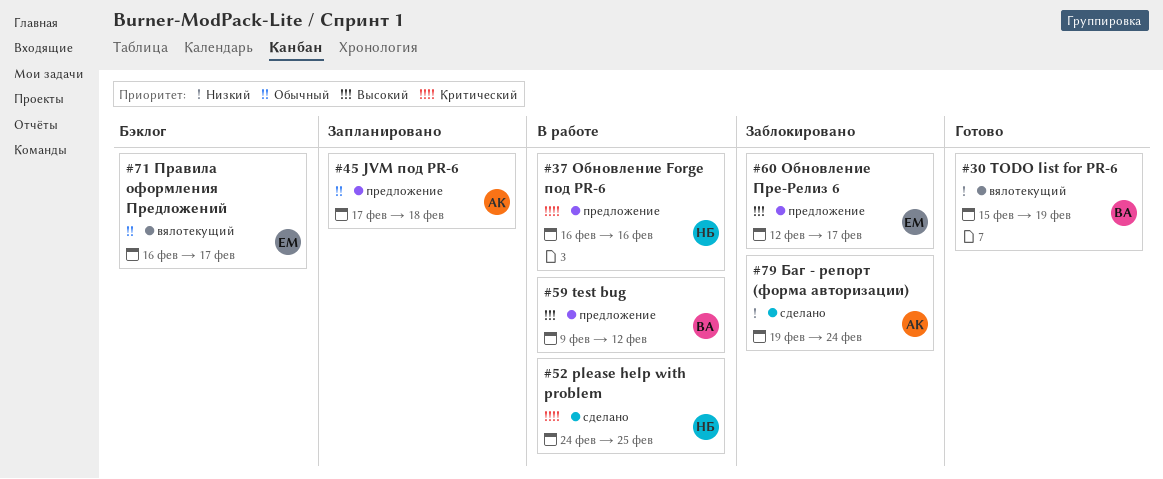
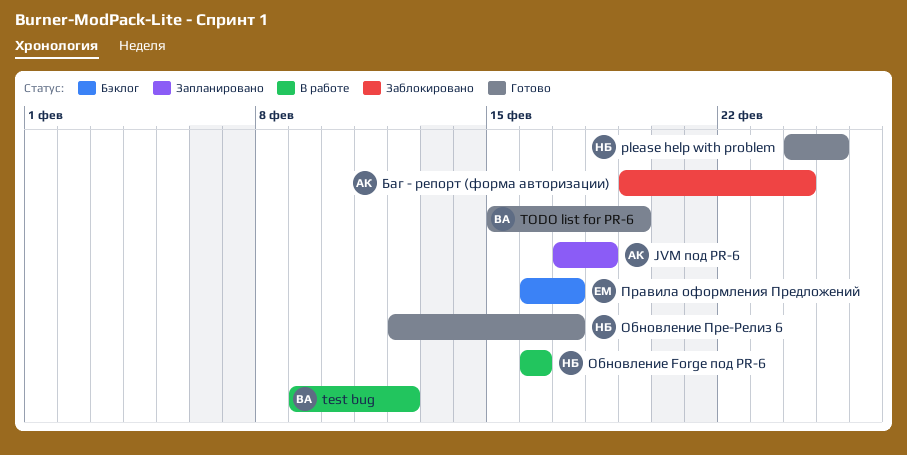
please help with problem, status: В работе -> Готово
Обновление Пре-Релиз 6, status: Заблокировано -> Готово
Обновление Пре-Релиз 6, owner: ЕМ -> НБ

